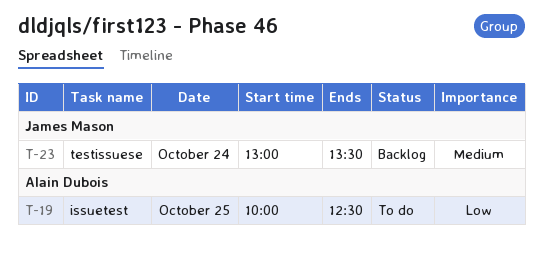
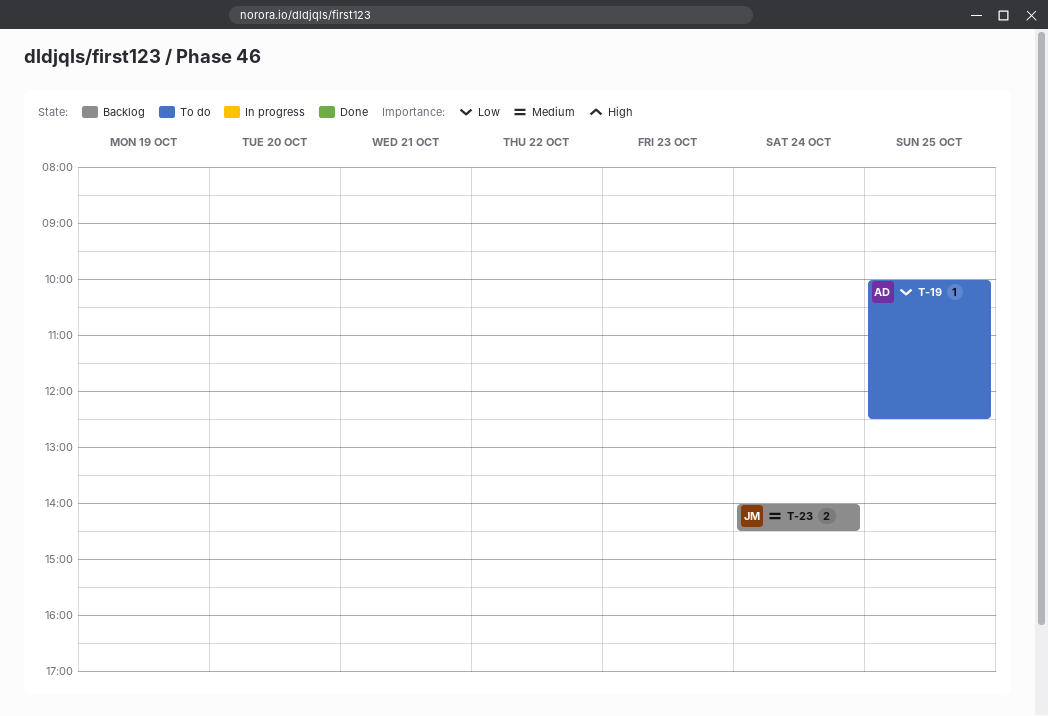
T-23, begins: 13:00 -> 14:00
T-23, ends: 13:30 -> 14:30

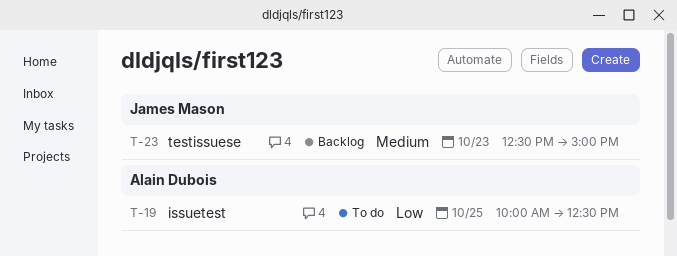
T-23, day: Oct 24 -> Oct 23
T-23, begins: 14:00 -> 12:30
T-23, ends: 14:30 -> 15:00

